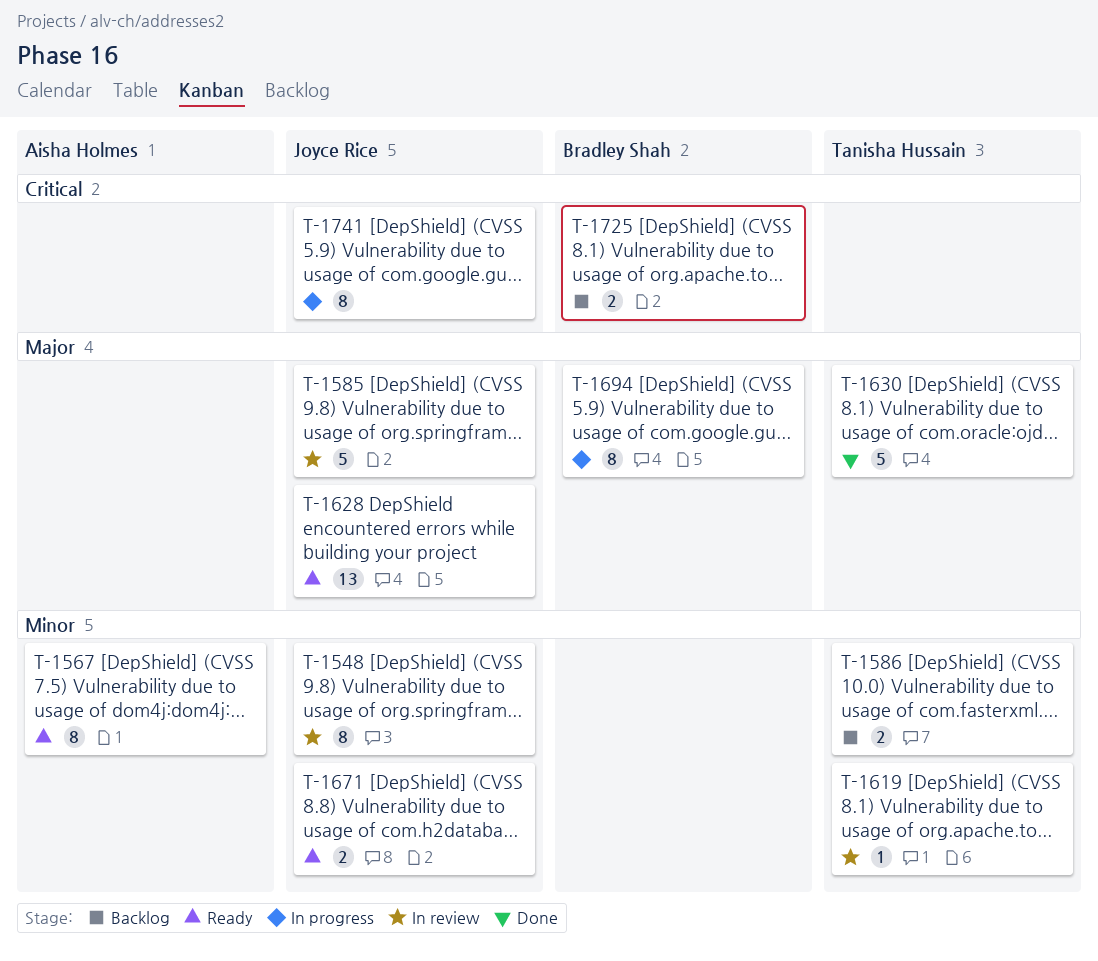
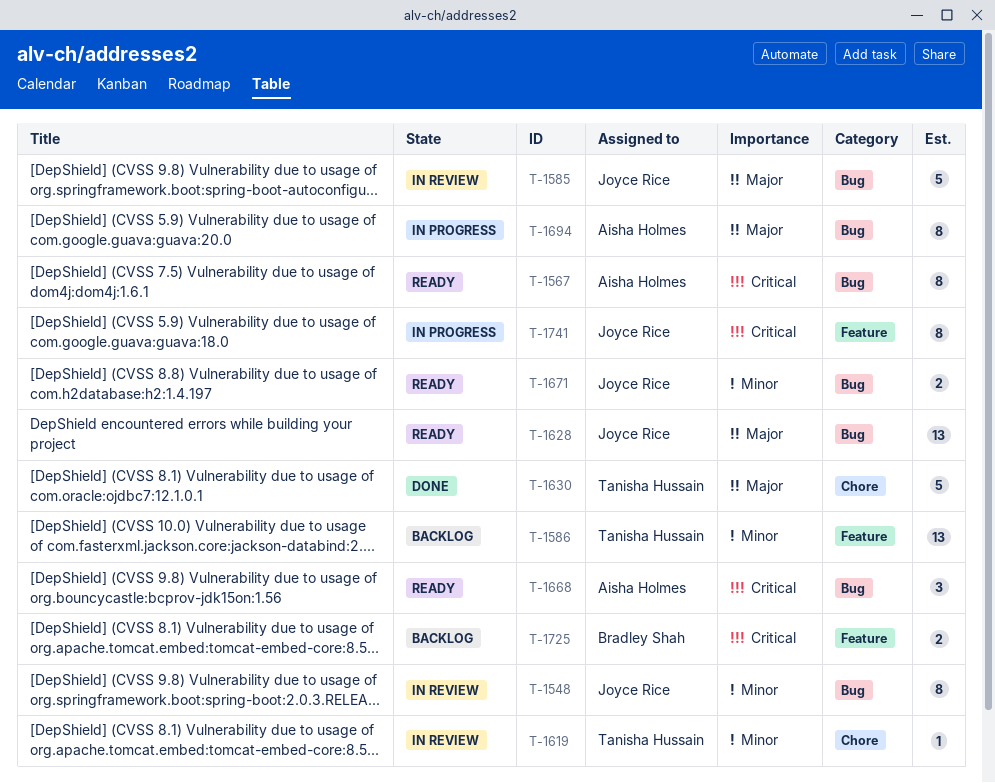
T-1567, priority: Minor -> Critical
T-1586, estimate: 2 -> 13
T-1668: none -> present
T-1694, owner: Bradley Shah -> Aisha Holmes

